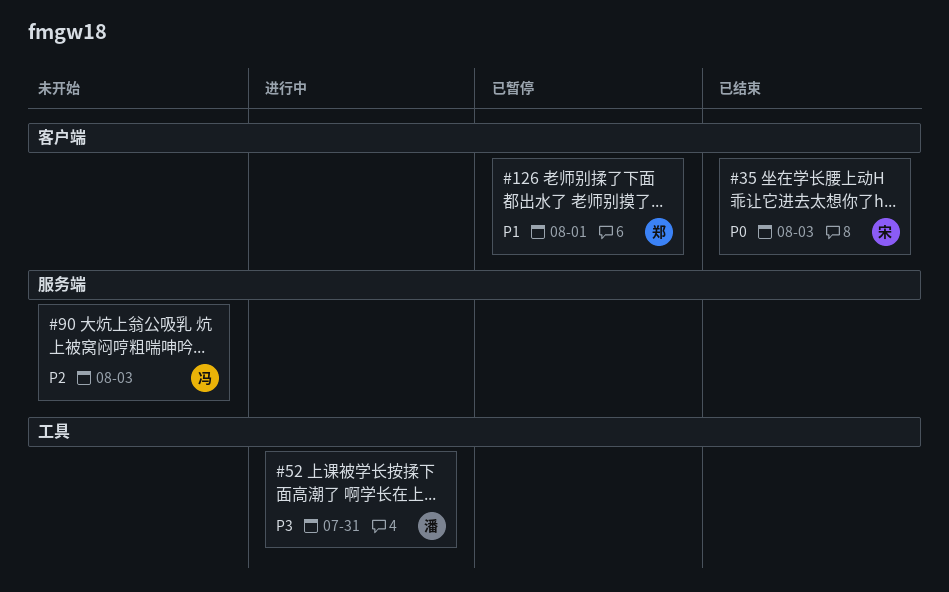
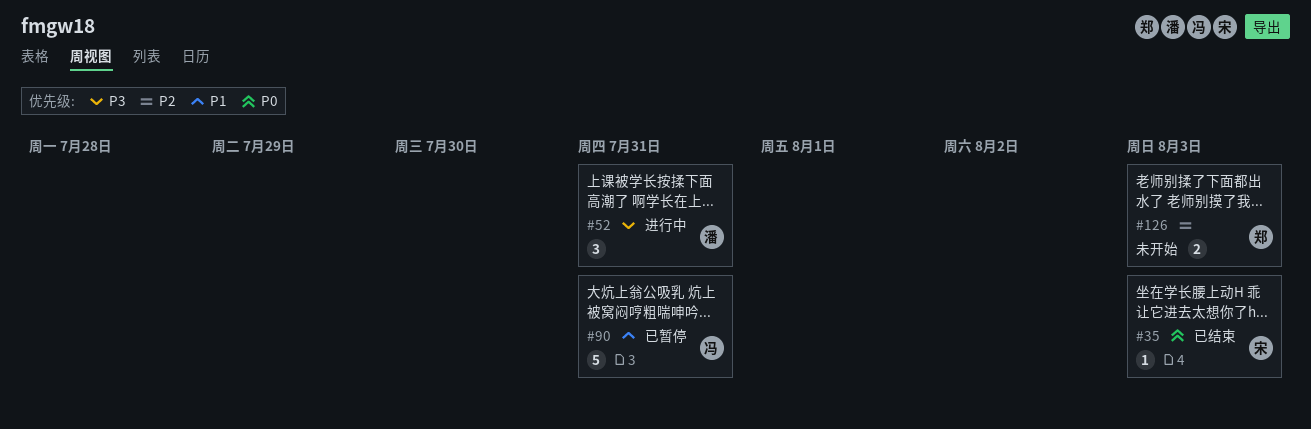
#90, status: 未开始 -> 已暂停
#90, priority: P2 -> P1
#90, due: Aug 3 -> Jul 31
#126, status: 已暂停 -> 未开始
#126, priority: P1 -> P2
#126, due: Aug 1 -> Aug 3

